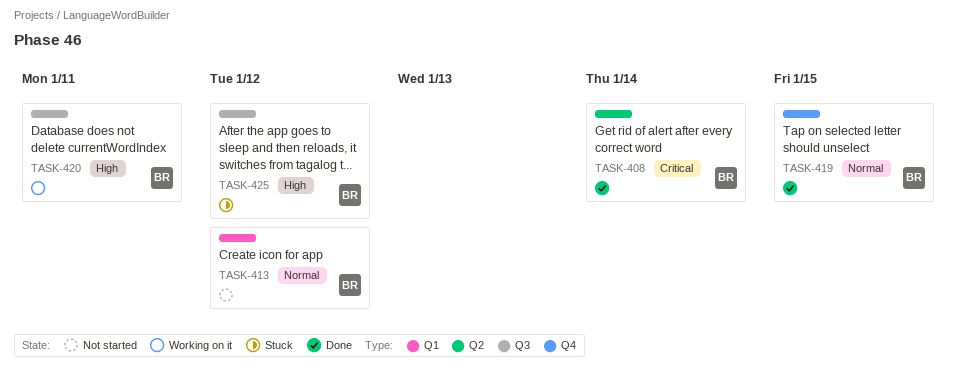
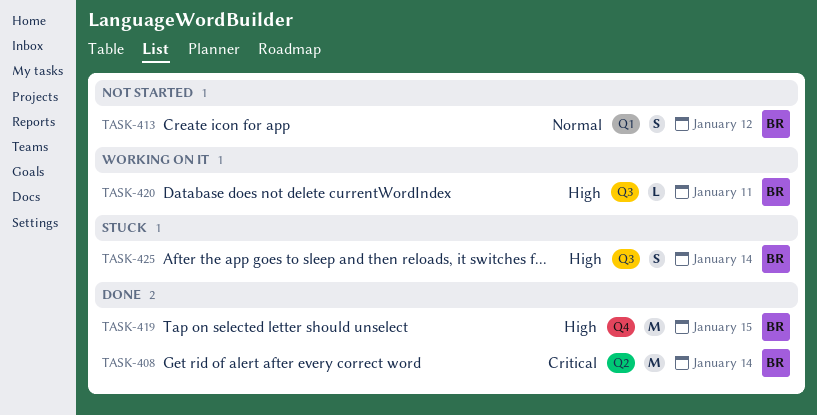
TASK-419, priority: Normal -> High
TASK-425, due: Jan 12 -> Jan 14

